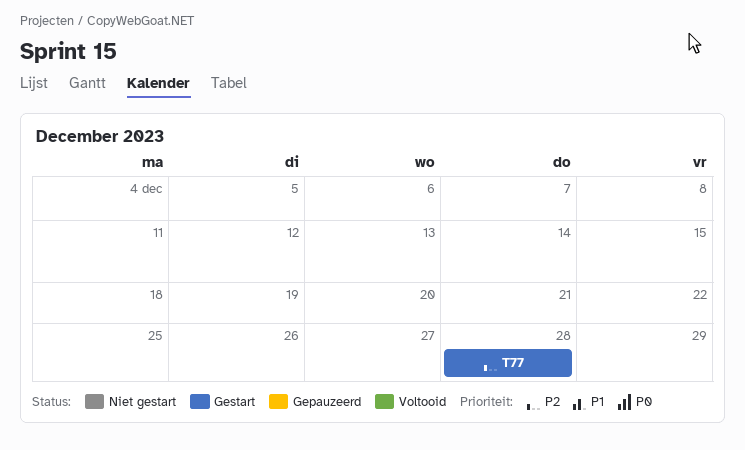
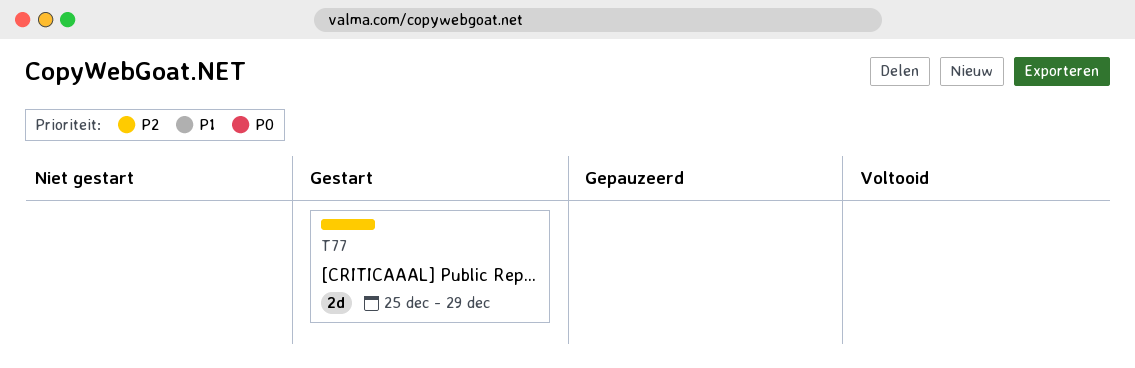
T77, start: Dec 28 -> Dec 25
T77, due: Dec 28 -> Dec 29

